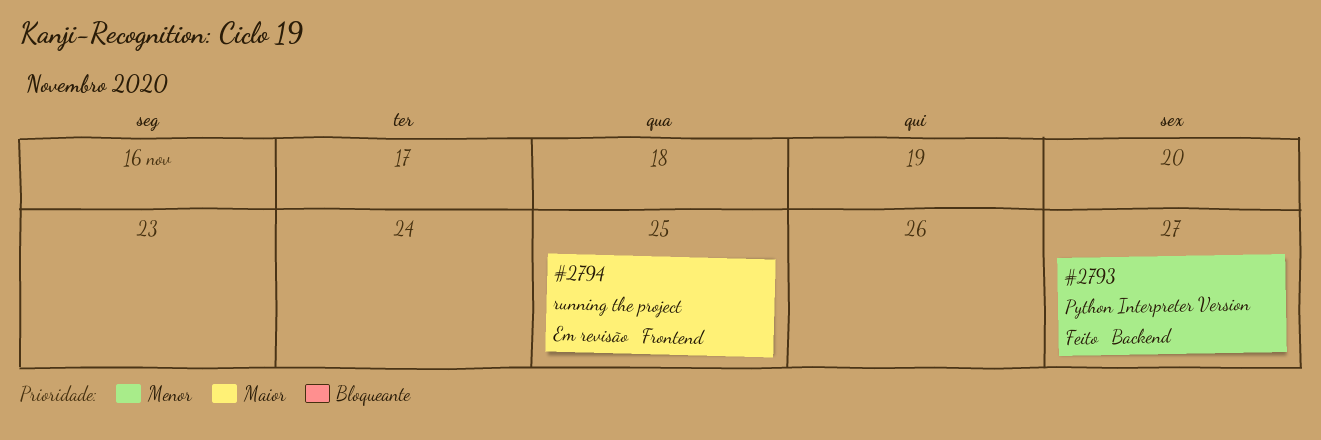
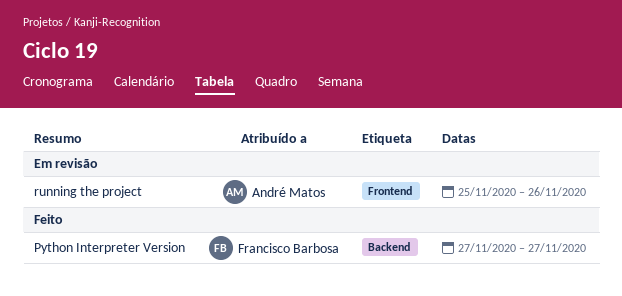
running the project, due: Nov 25 -> Nov 26

